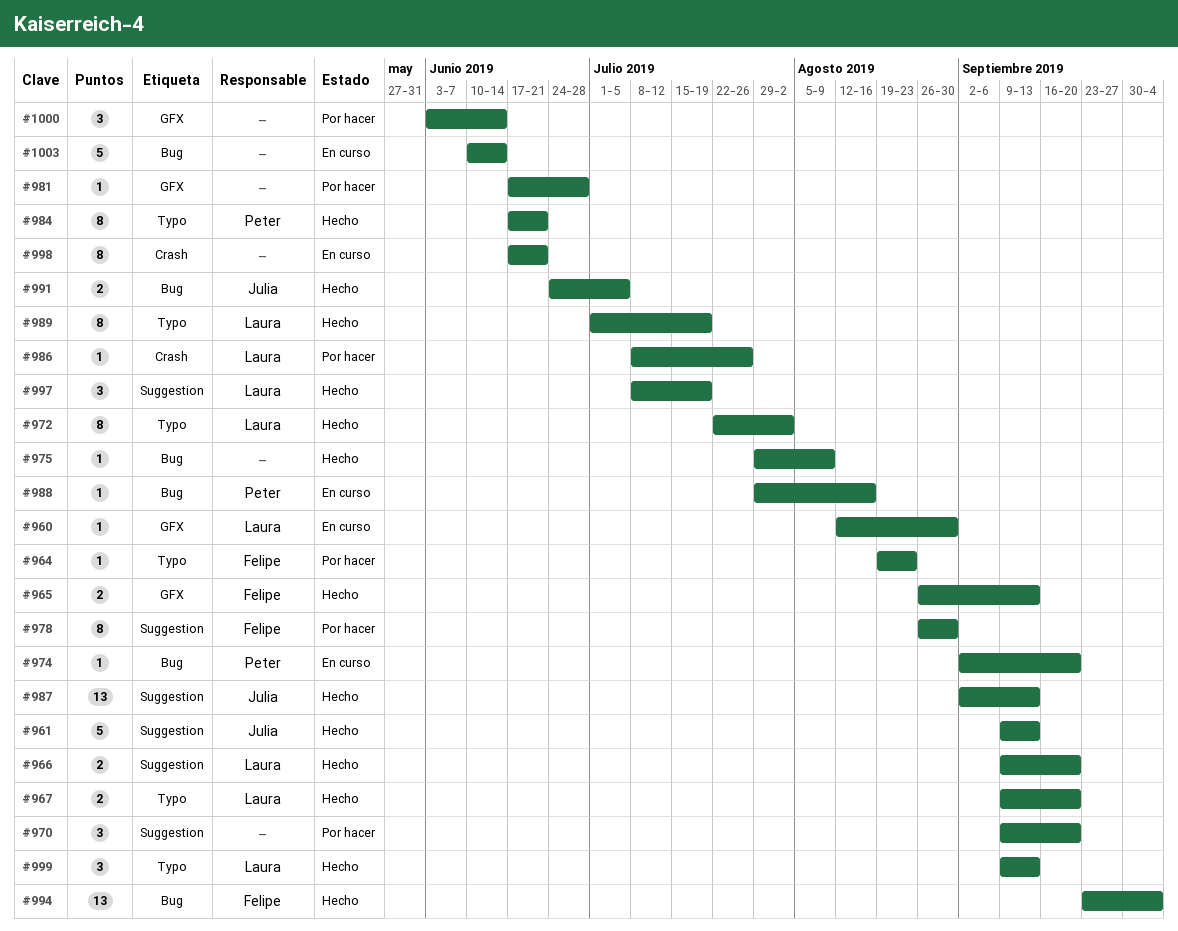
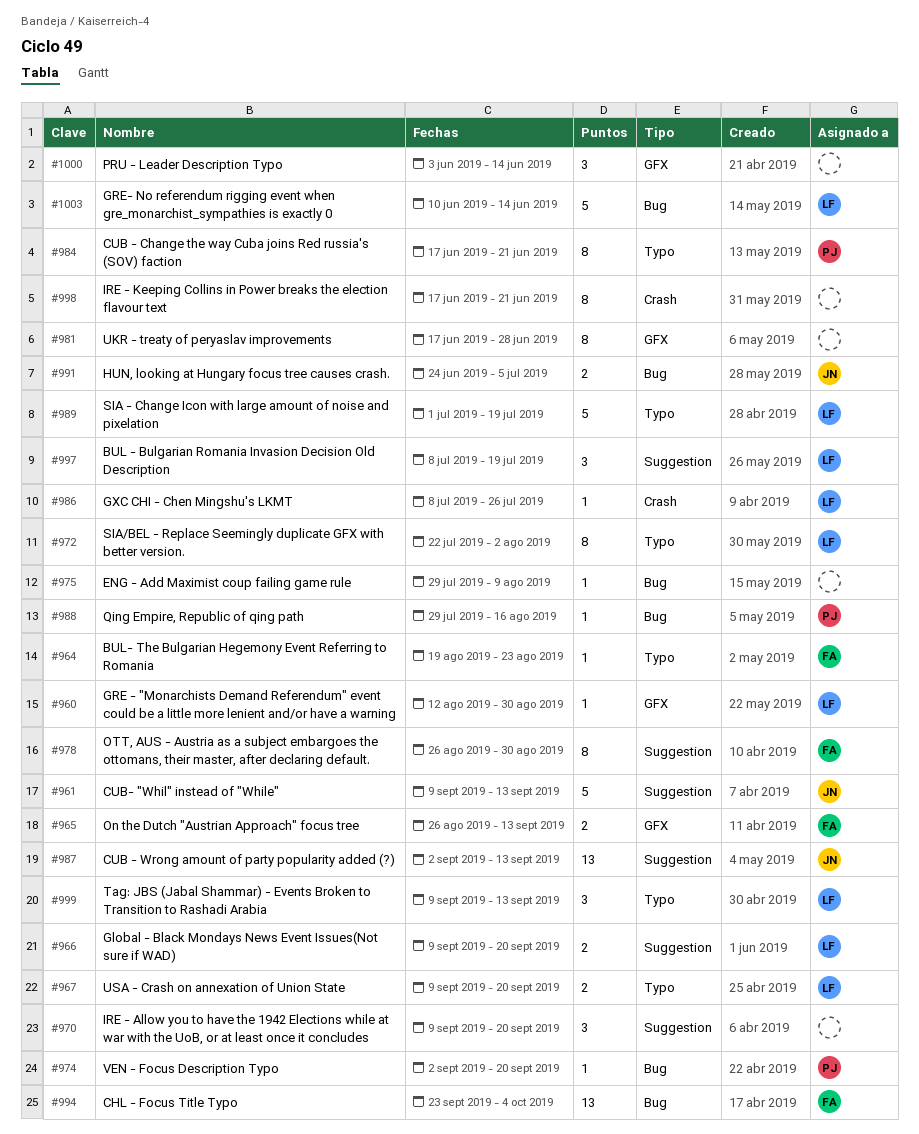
#981, estimate: 1 -> 8
#989, estimate: 8 -> 5
#1003, owner: none -> Laura

